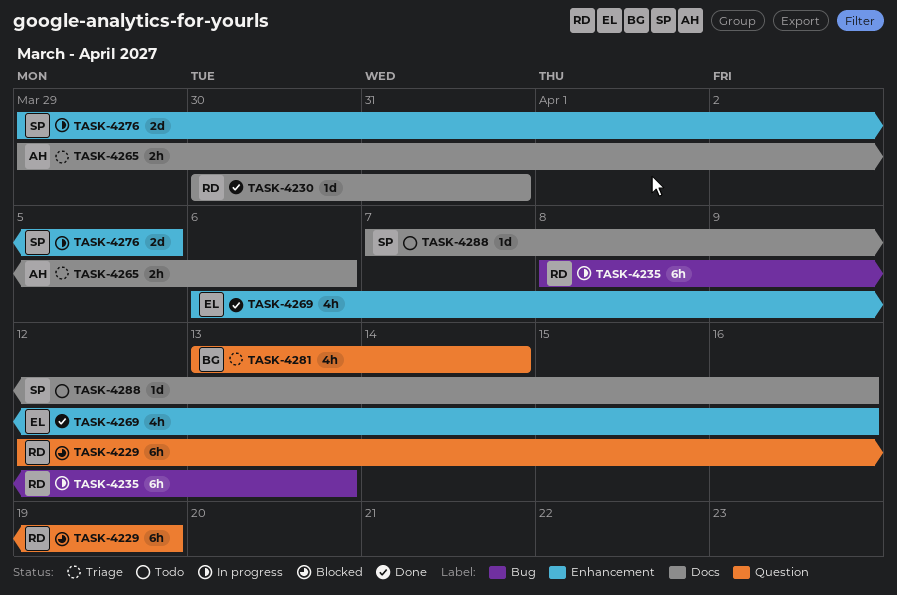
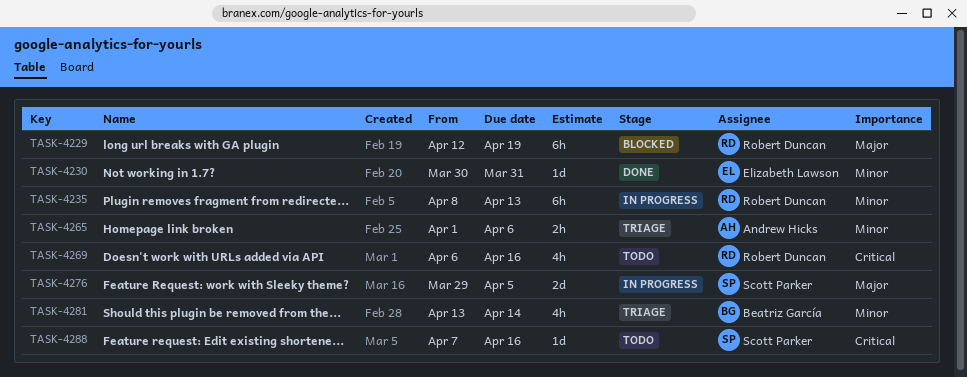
TASK-4230, owner: Robert Duncan -> Elizabeth Lawson
TASK-4265, start: Mar 29 -> Apr 1
TASK-4269, status: Done -> Todo
TASK-4269, owner: Elizabeth Lawson -> Robert Duncan

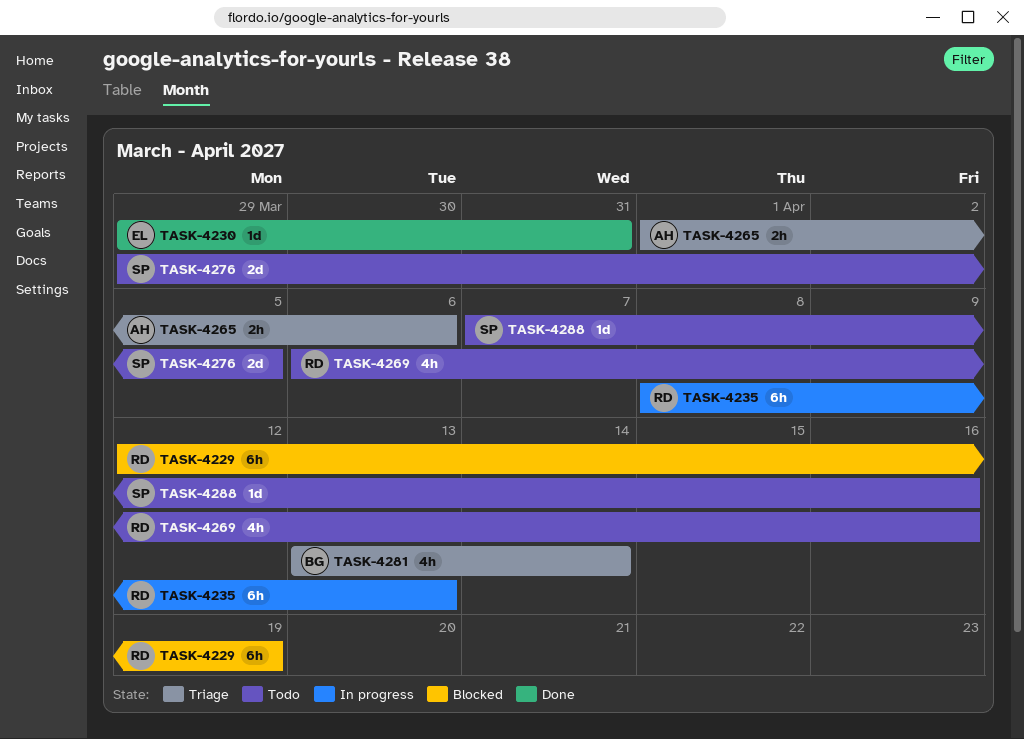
TASK-4230, start: Mar 30 -> Mar 29
TASK-4276, status: In progress -> Todo

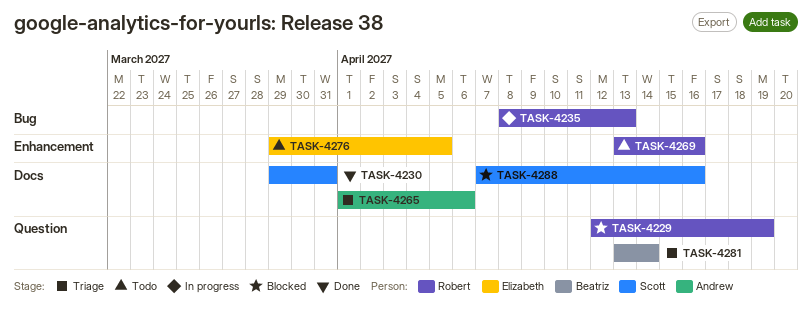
TASK-4230, owner: Elizabeth -> Scott
TASK-4269, start: Apr 6 -> Apr 13
TASK-4276, owner: Scott -> Elizabeth
TASK-4288, status: Todo -> Blocked

